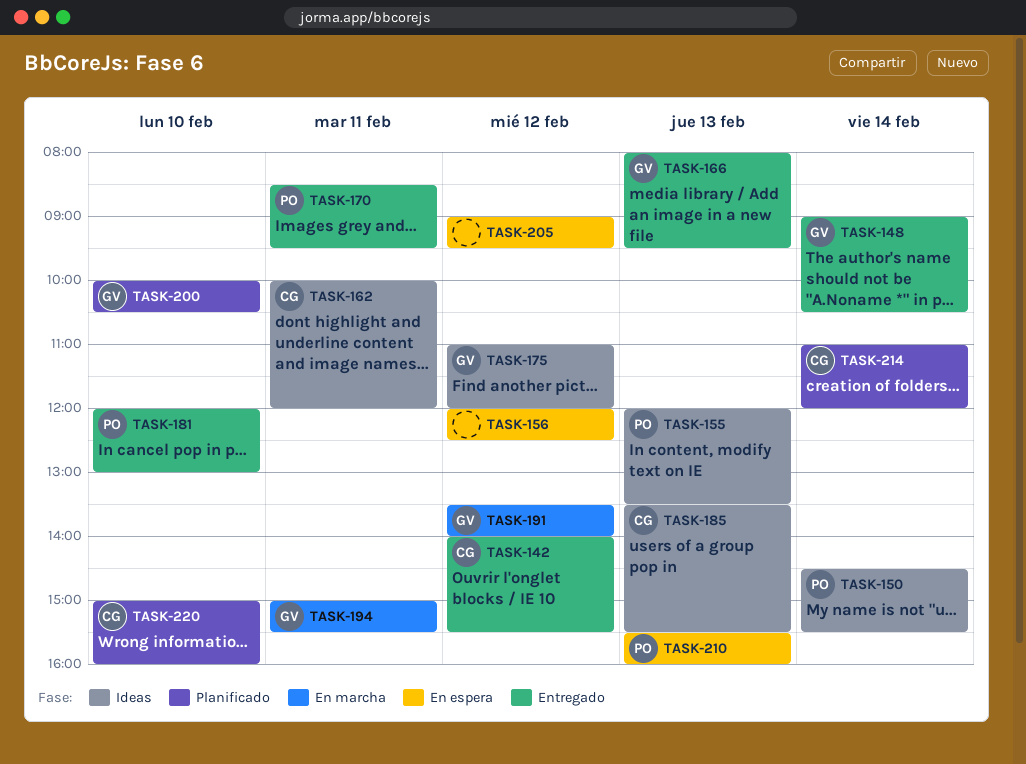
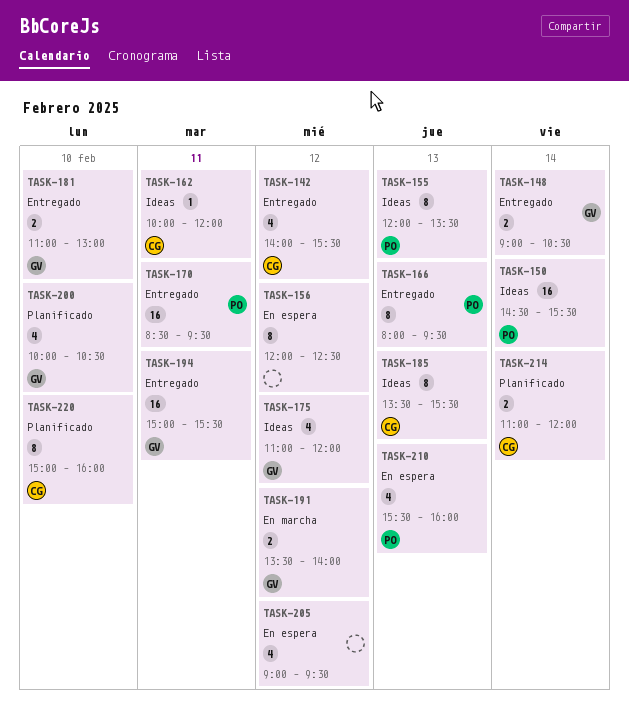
TASK-166, owner: GV -> PO
TASK-181, owner: PO -> GV
TASK-181, begins: 12:00 -> 11:00
TASK-194, status: En marcha -> Entregado

